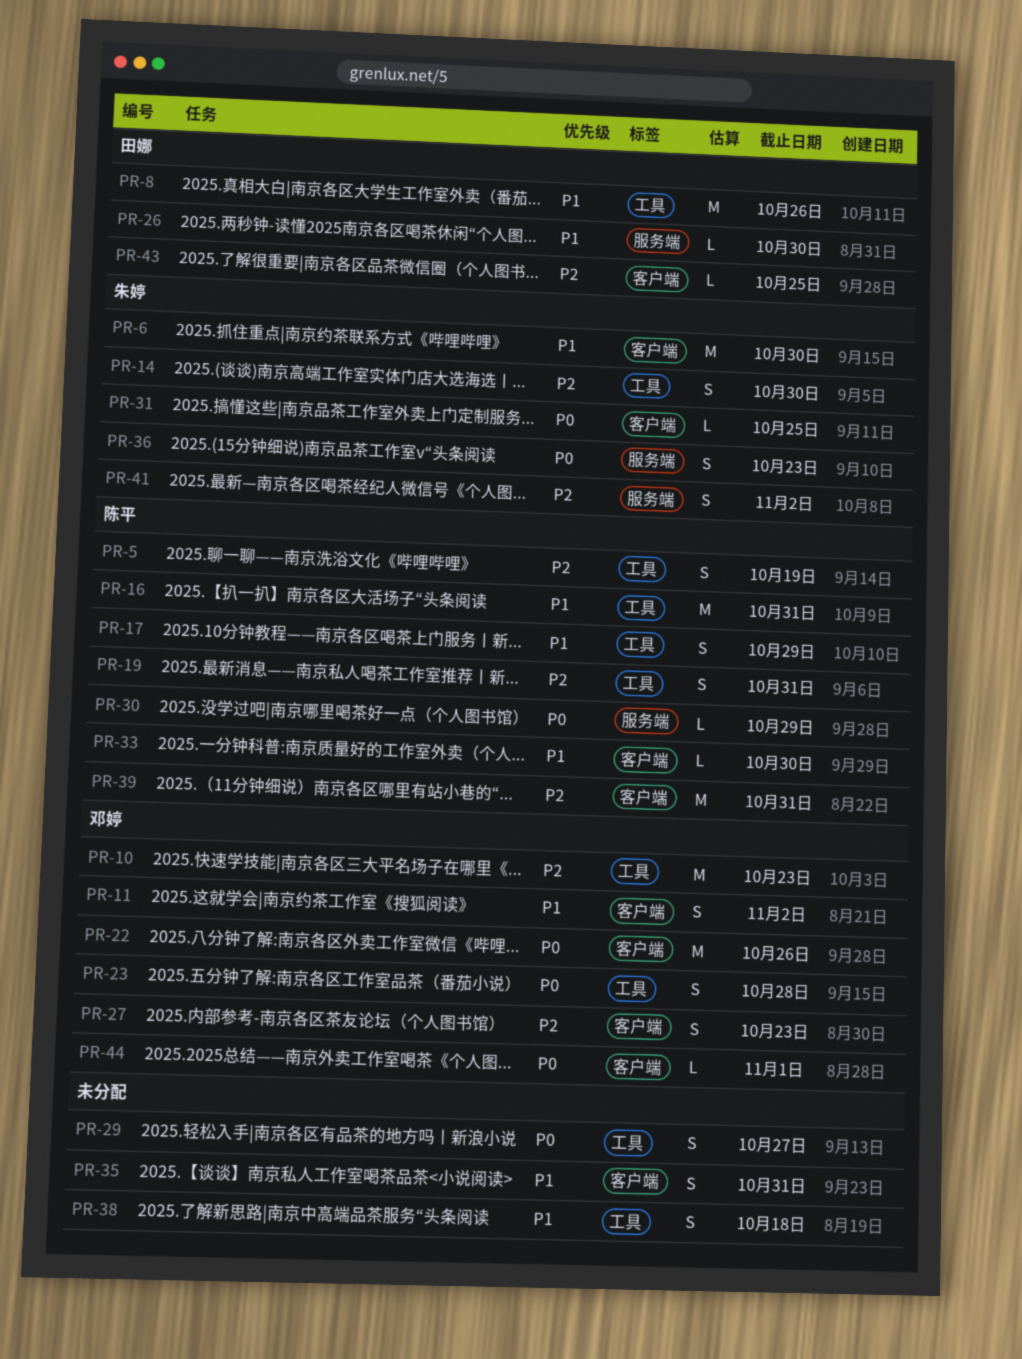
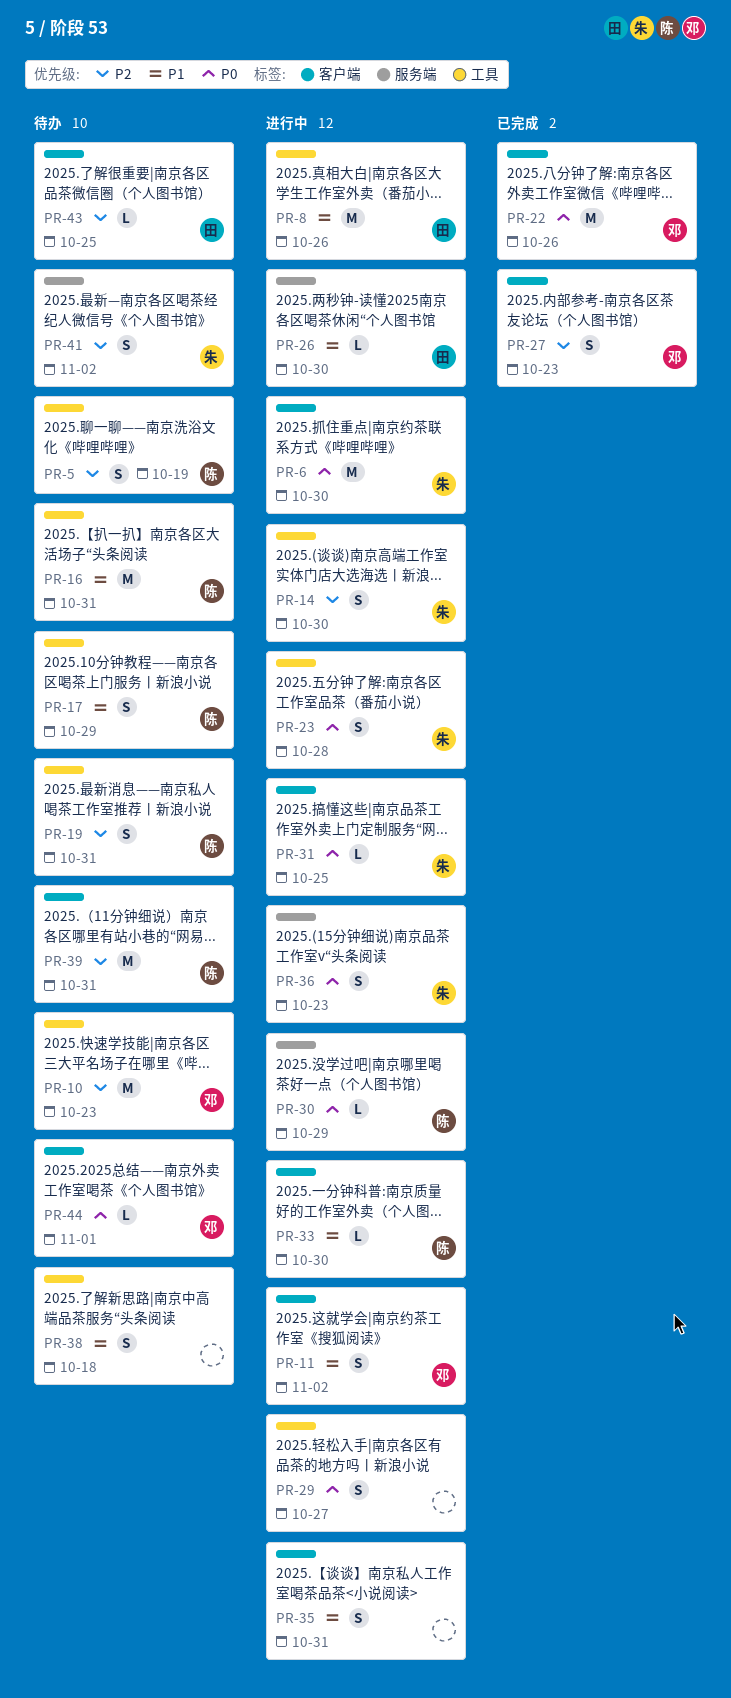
PR-6, priority: P1 -> P0
PR-23, owner: 邓婷 -> 朱婷

